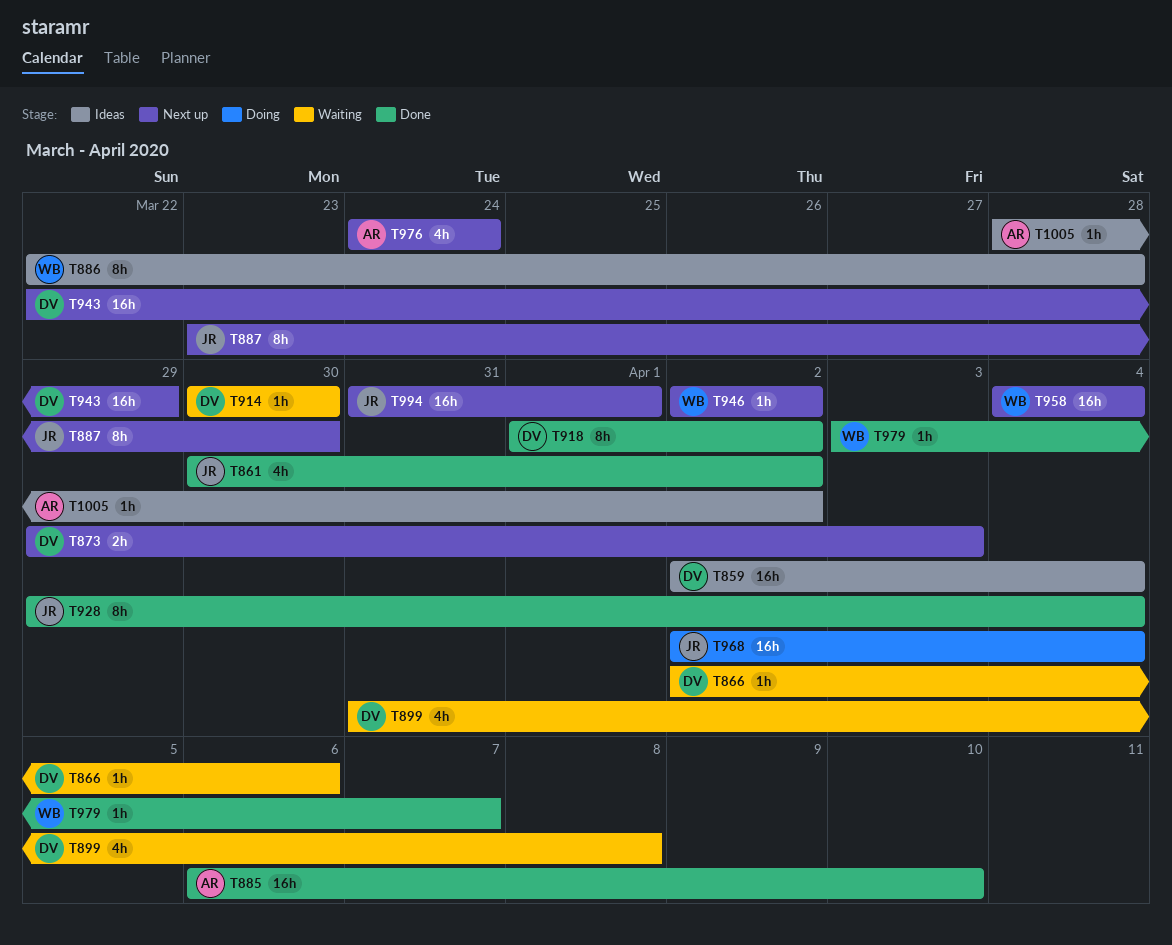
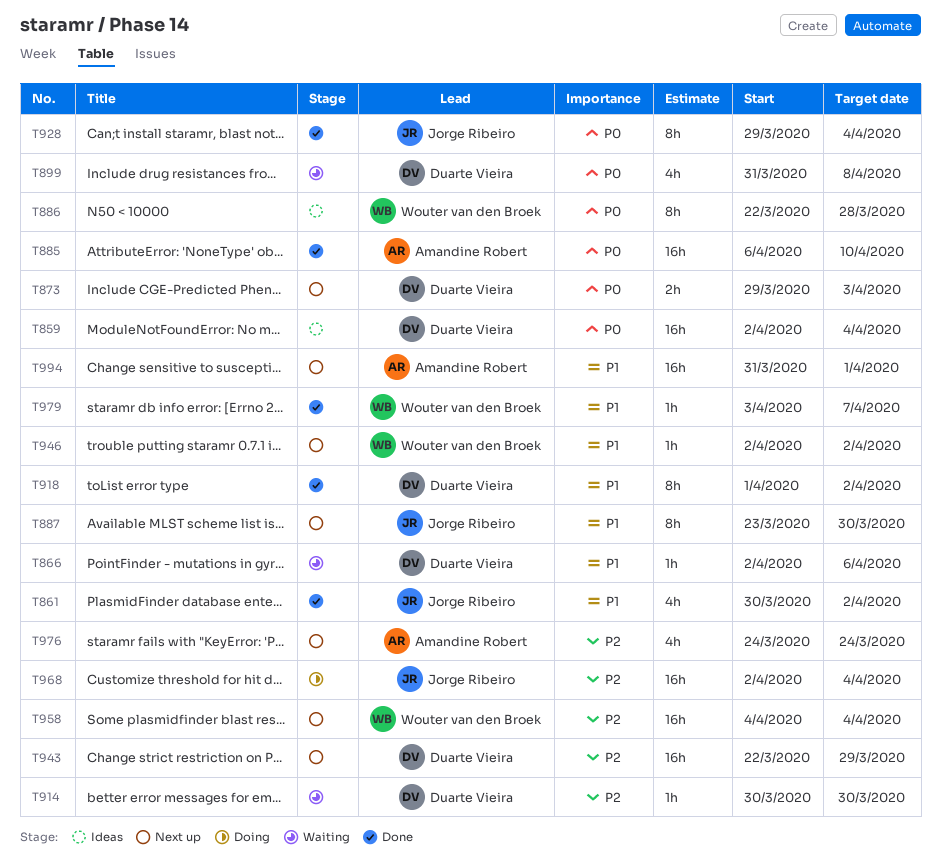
T994, owner: Jorge Ribeiro -> Amandine Robert
T1005: present -> none

